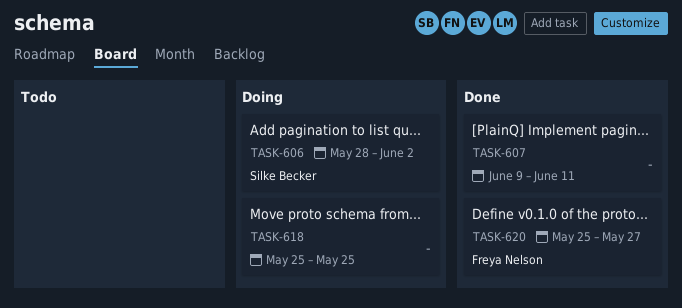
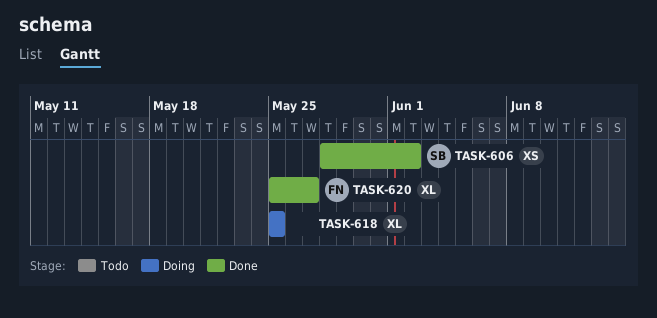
TASK-606, status: Doing -> Done
TASK-607: present -> none

